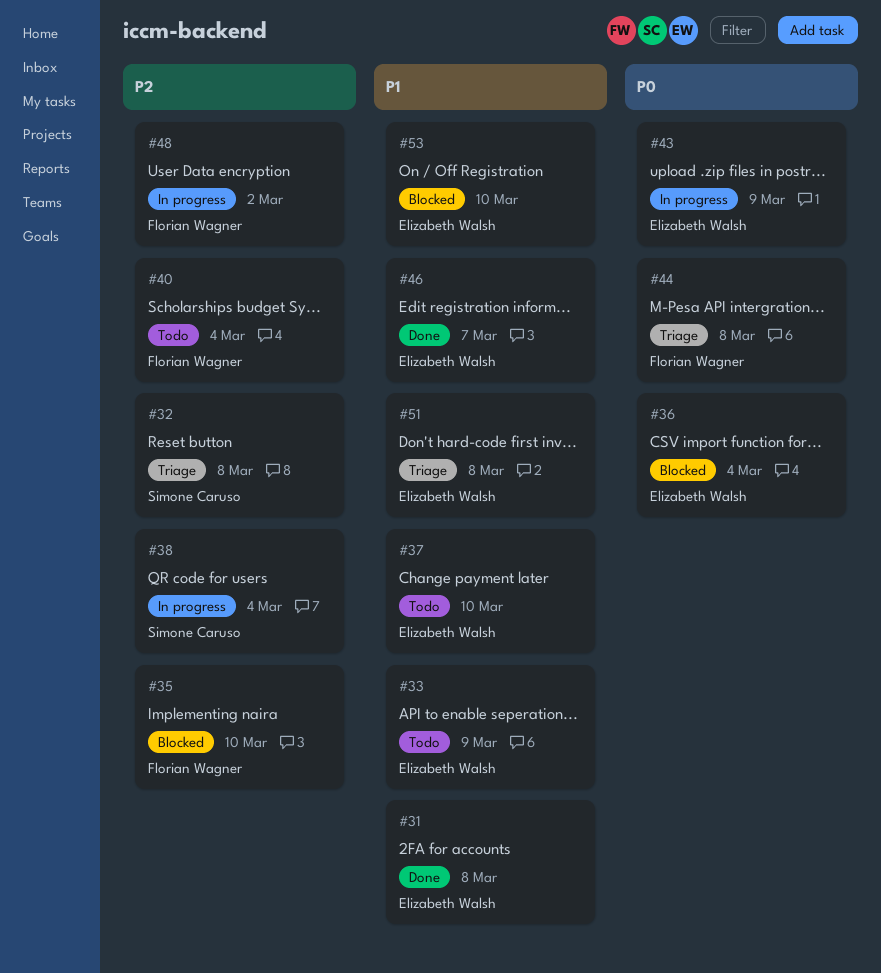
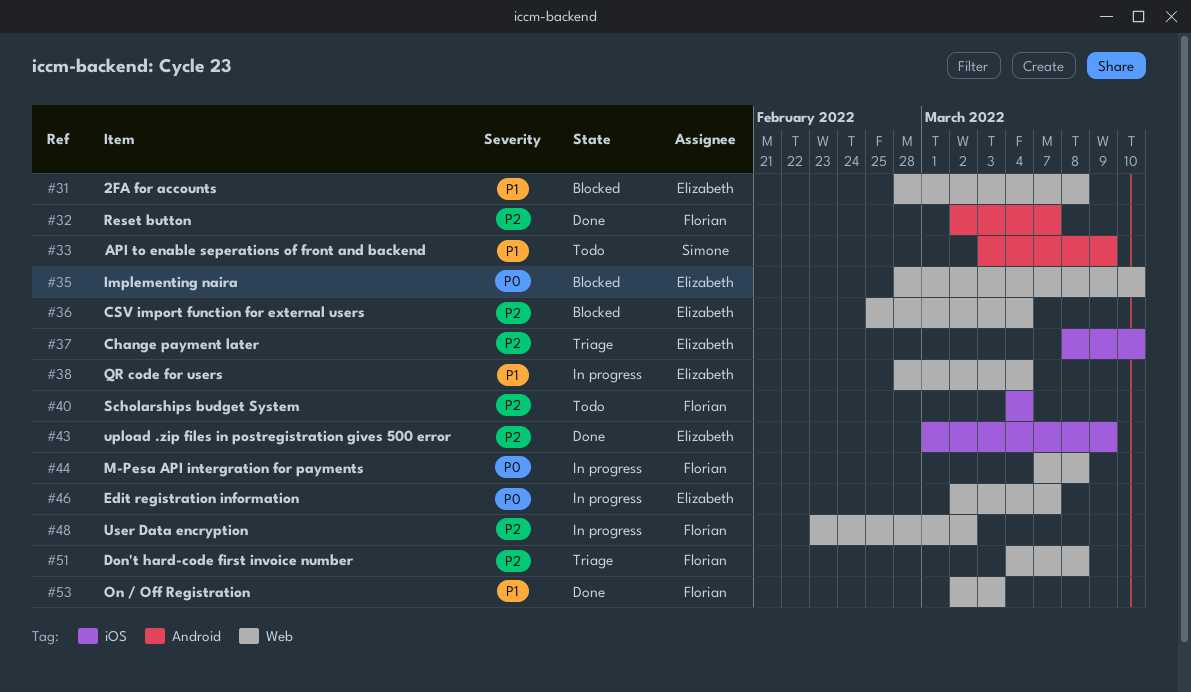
#31, status: Done -> Blocked
#32, status: Triage -> Done
#32, owner: Simone Caruso -> Florian Wagner
#32, due: Mar 8 -> Mar 7
#33, owner: Elizabeth Walsh -> Simone Caruso
#35, owner: Florian Wagner -> Elizabeth Walsh
#35, priority: P2 -> P0
#36, priority: P0 -> P2
#37, status: Todo -> Triage
#37, priority: P1 -> P2
#38, owner: Simone Caruso -> Elizabeth Walsh
#38, priority: P2 -> P1
#43, status: In progress -> Done
#43, priority: P0 -> P2
#44, status: Triage -> In progress
#46, status: Done -> In progress
#46, priority: P1 -> P0
#51, owner: Elizabeth Walsh -> Florian Wagner
#51, priority: P1 -> P2
#53, status: Blocked -> Done
#53, owner: Elizabeth Walsh -> Florian Wagner
#53, due: Mar 10 -> Mar 3

